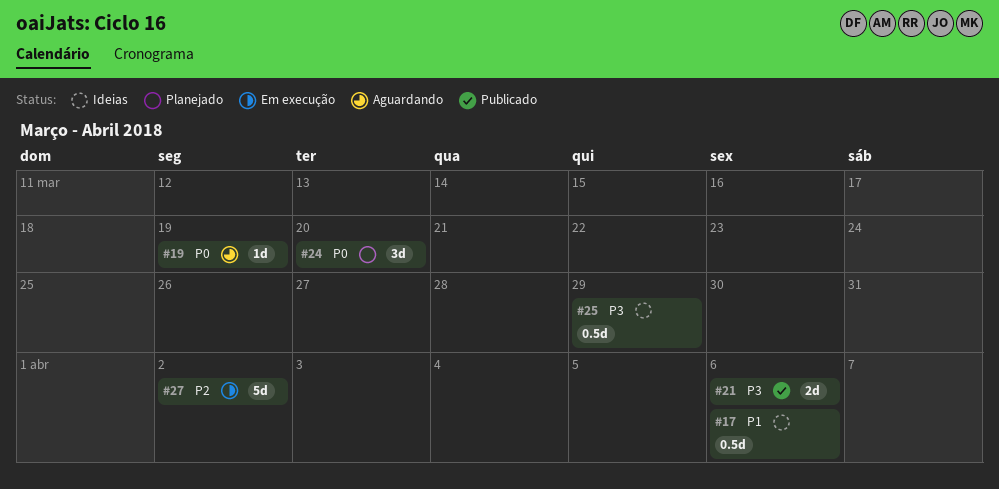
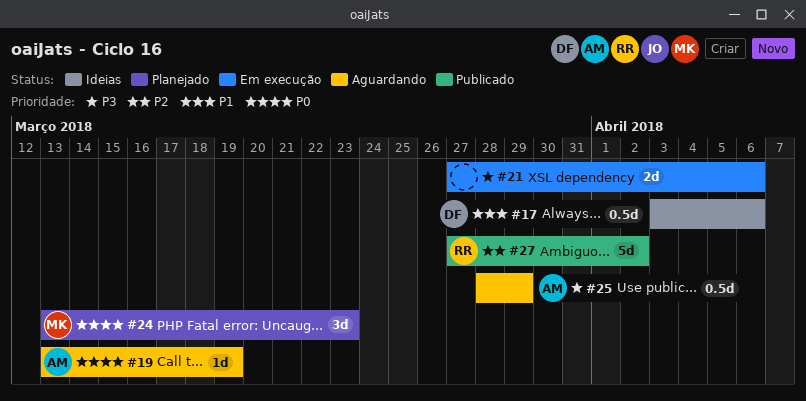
#21, status: Publicado -> Em execução
#24, due: Mar 20 -> Mar 23
#25, status: Ideias -> Aguardando
#27, status: Em execução -> Publicado

